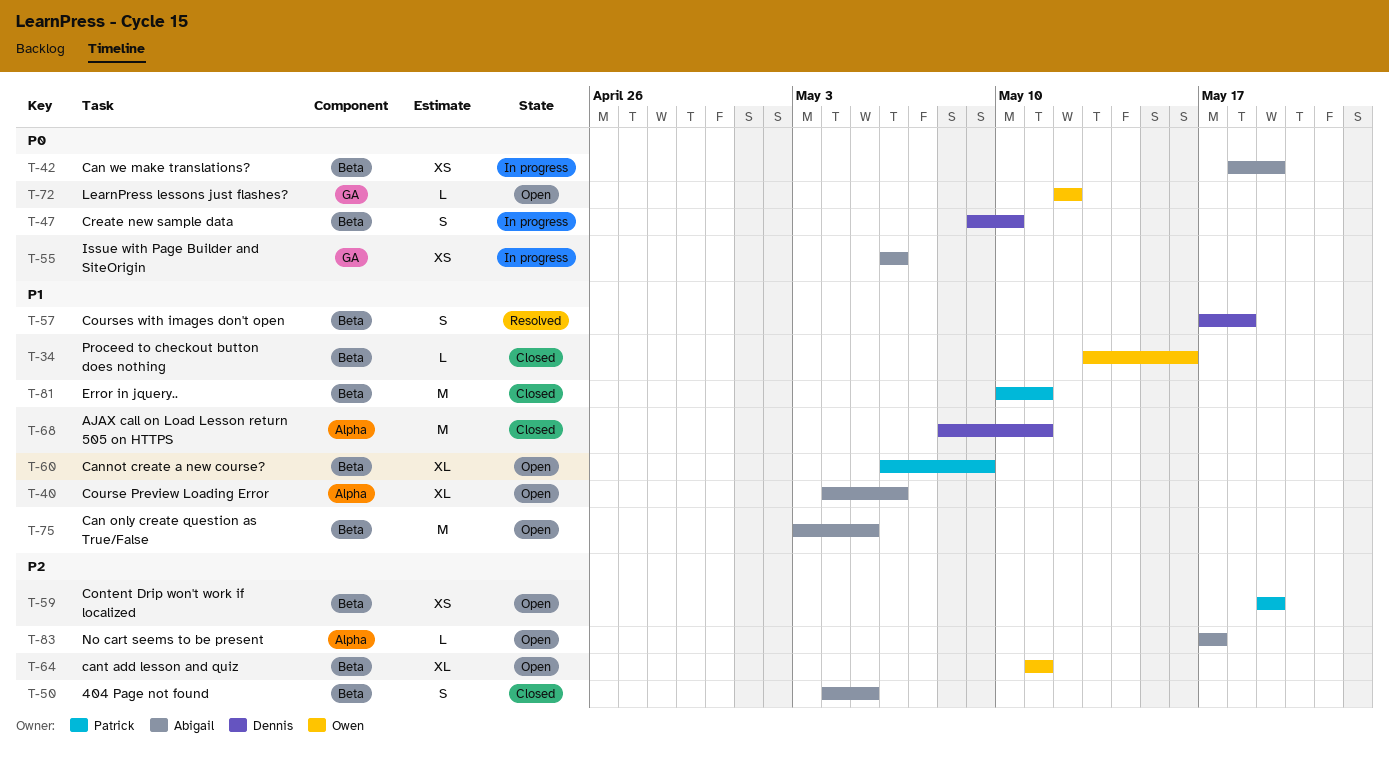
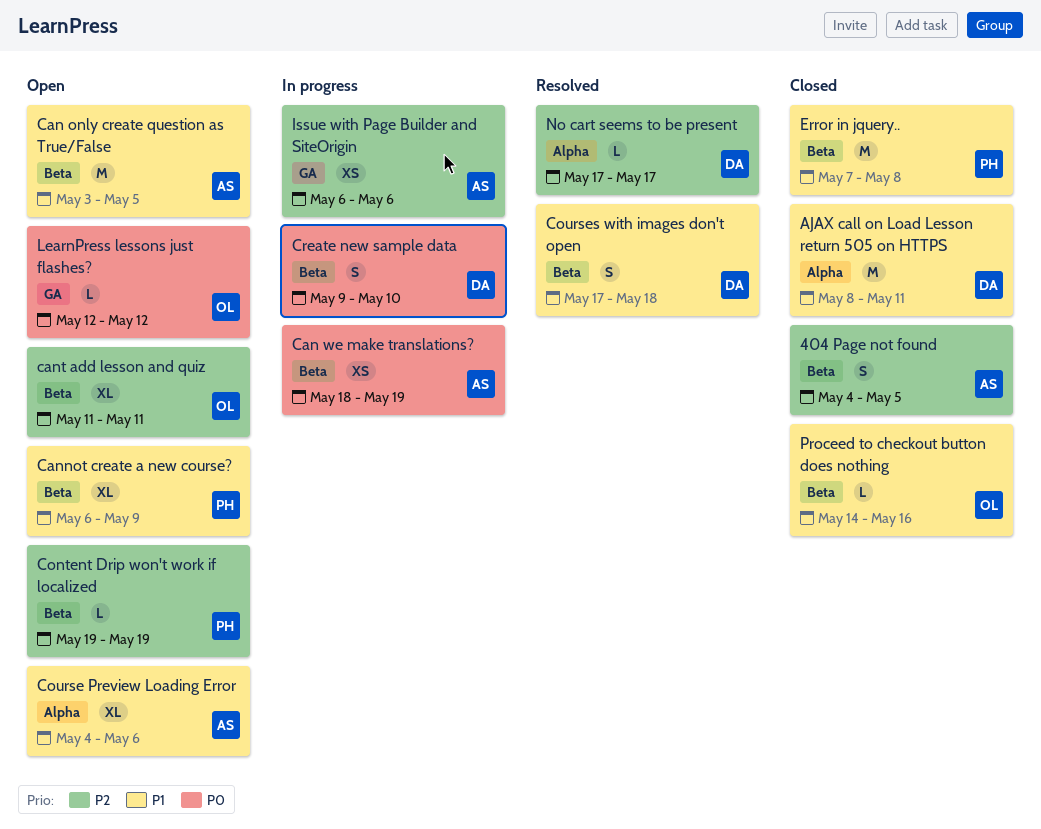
Content Drip won't work if localized, estimate: XS -> L
Error in jquery.., start: May 10 -> May 7
Error in jquery.., due: May 11 -> May 8
Issue with Page Builder and SiteOrigin, priority: P0 -> P2
No cart seems to be present, status: Open -> Resolved
No cart seems to be present, owner: Abigail -> Dennis
Proceed to checkout button does nothing, start: May 13 -> May 14

